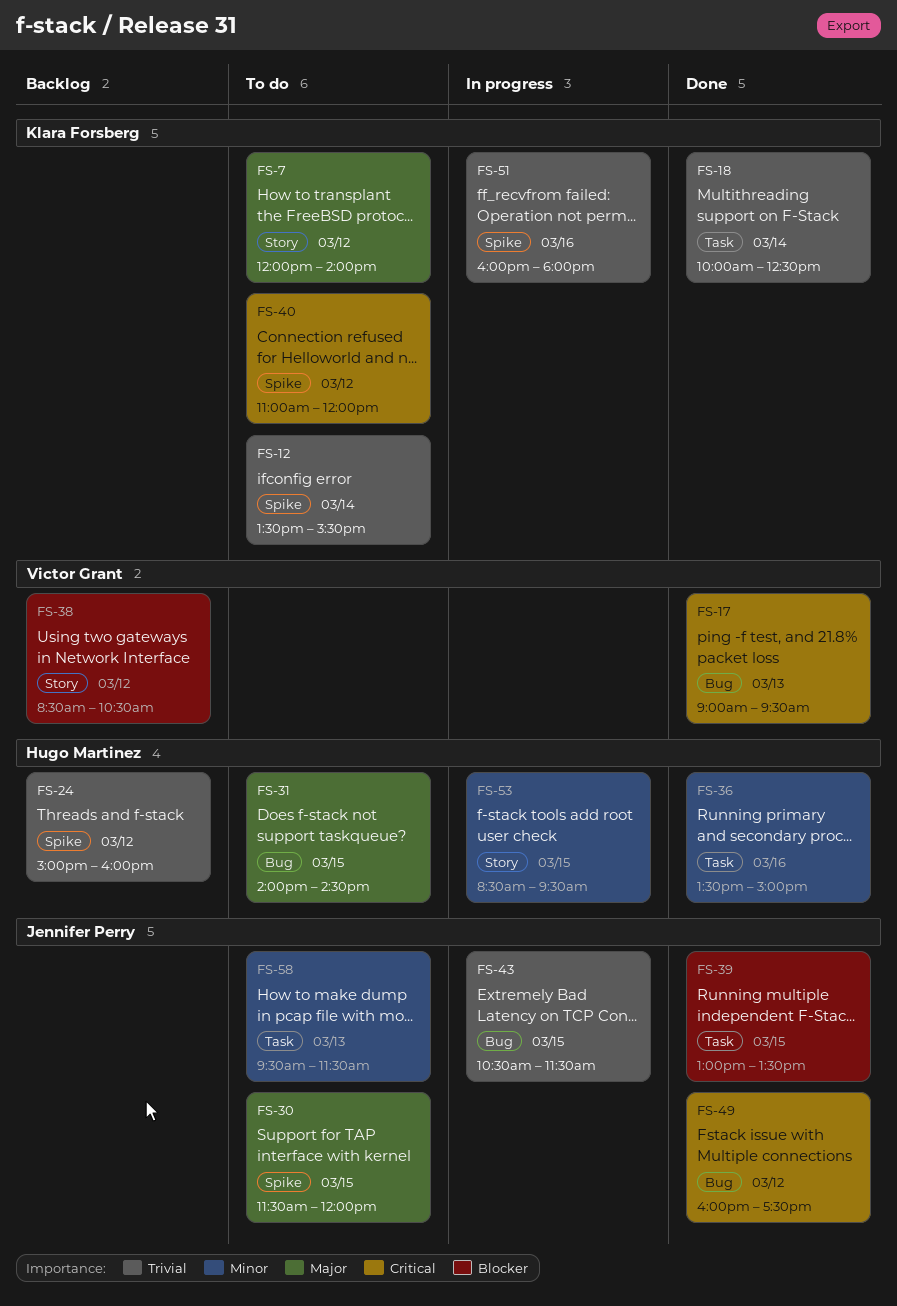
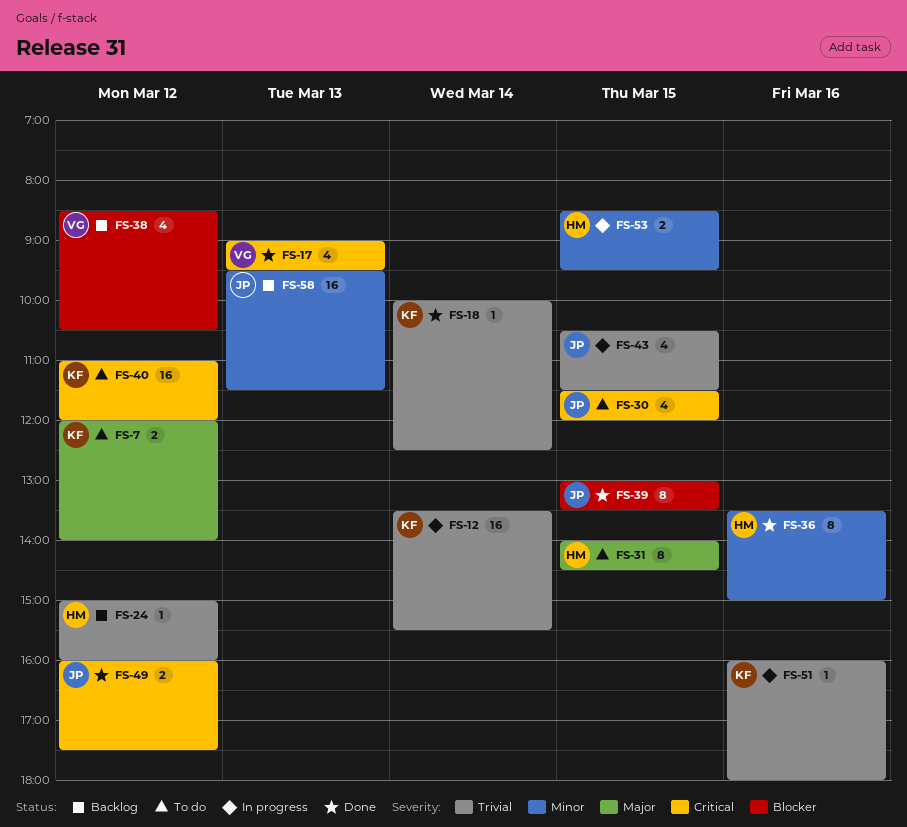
FS-12, status: To do -> In progress
FS-30, priority: Major -> Critical
FS-58, status: To do -> Backlog

